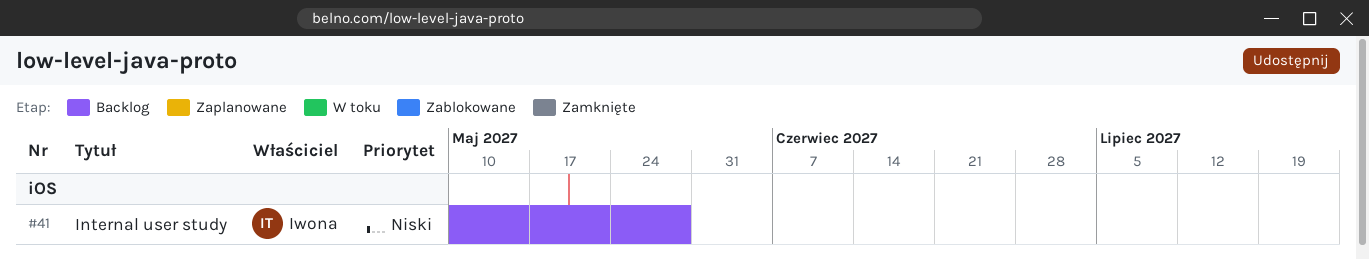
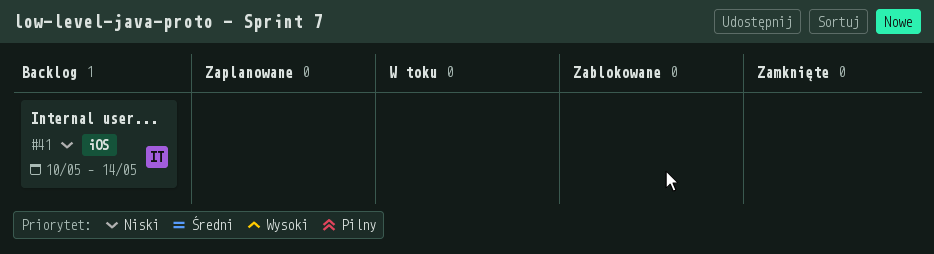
#41, due: May 28 -> May 14

